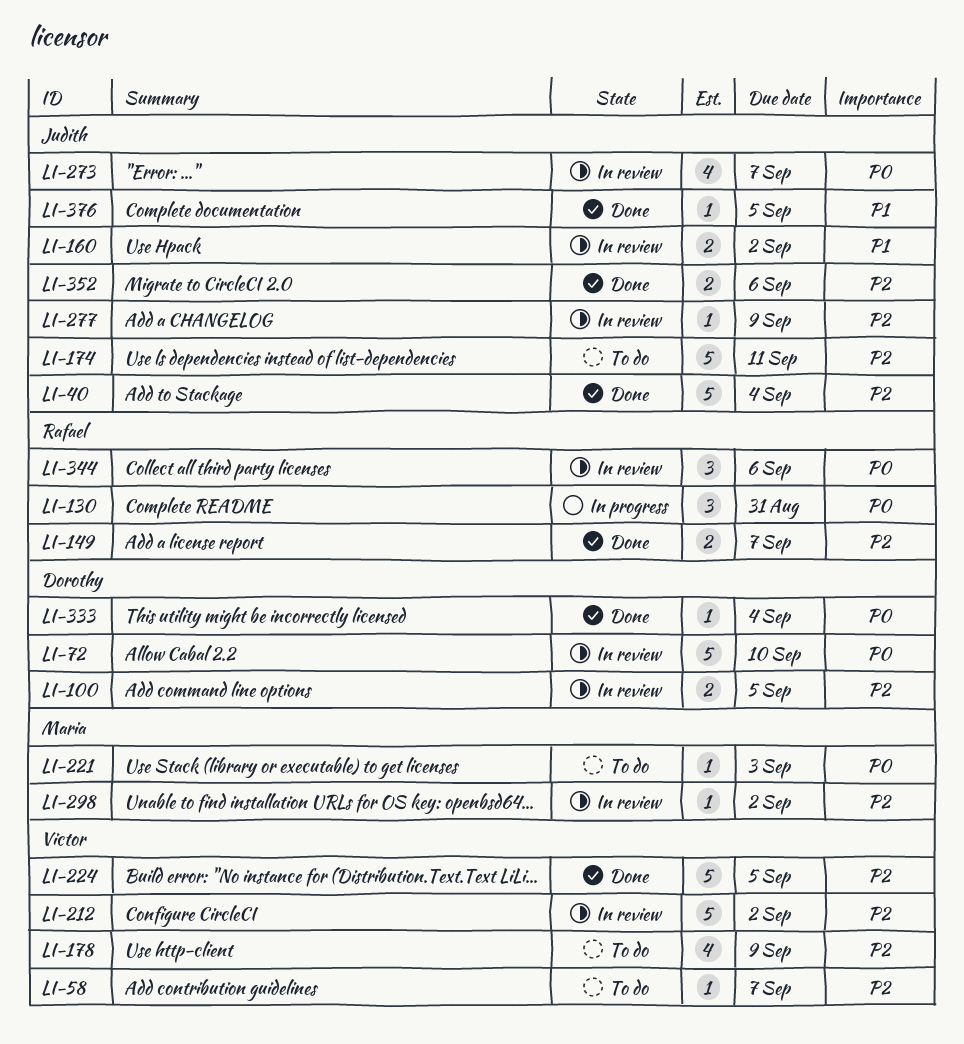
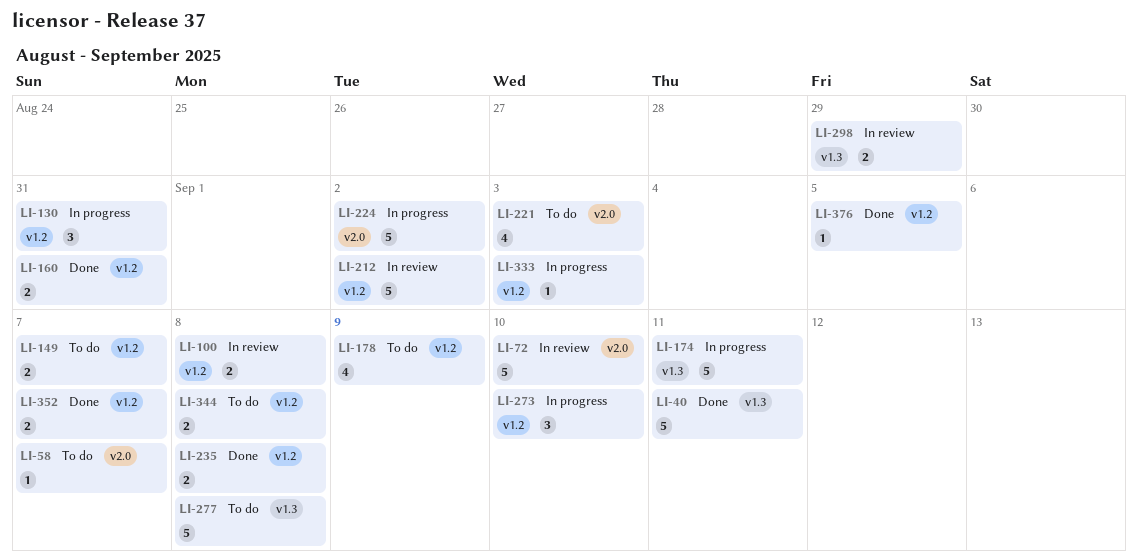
LI-40, due: Sep 4 -> Sep 11
LI-100, due: Sep 5 -> Sep 8
LI-149, status: Done -> To do
LI-160, status: In review -> Done
LI-160, due: Sep 2 -> Aug 31
LI-174, status: To do -> In progress
LI-221, estimate: 1 -> 4
LI-224, status: Done -> In progress
LI-224, due: Sep 5 -> Sep 2
LI-235: none -> present
LI-273, status: In review -> In progress
LI-273, estimate: 4 -> 3
LI-273, due: Sep 7 -> Sep 10
LI-277, status: In review -> To do
LI-277, estimate: 1 -> 5
LI-277, due: Sep 9 -> Sep 8
LI-298, estimate: 1 -> 2
LI-298, due: Sep 2 -> Aug 29
LI-333, status: Done -> In progress
LI-333, due: Sep 4 -> Sep 3
LI-344, status: In review -> To do
LI-344, estimate: 3 -> 2
LI-344, due: Sep 6 -> Sep 8
LI-352, due: Sep 6 -> Sep 7

